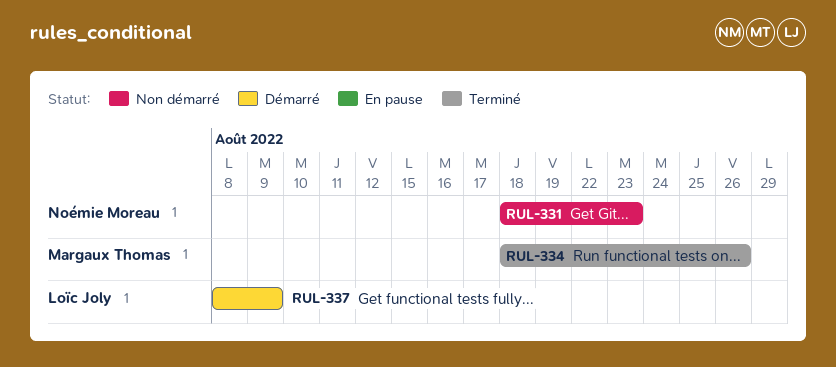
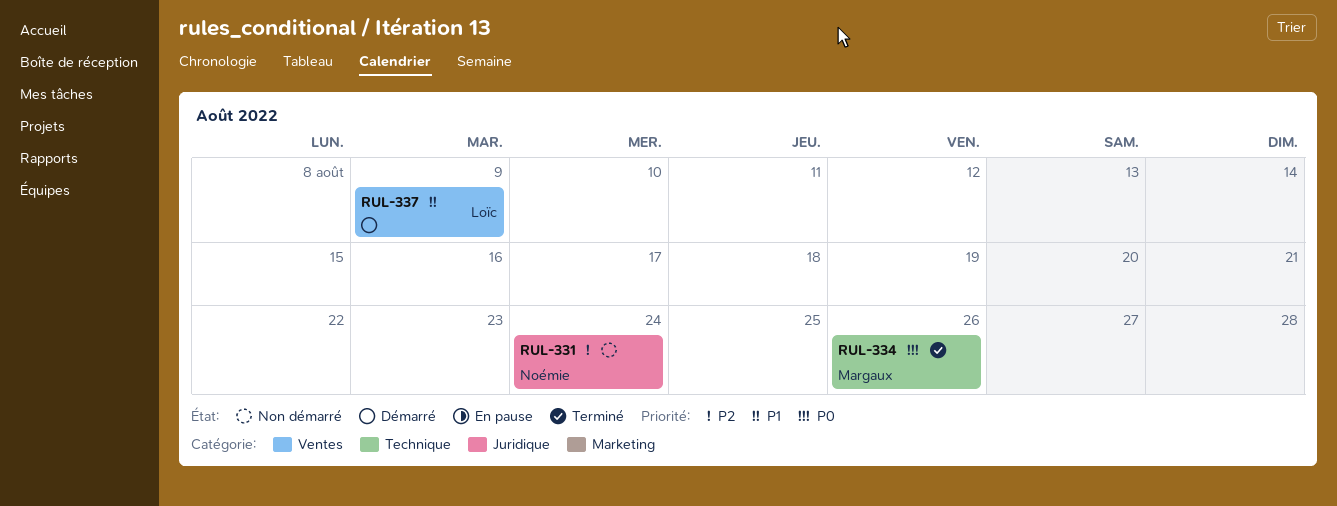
RUL-331, due: Aug 23 -> Aug 24

